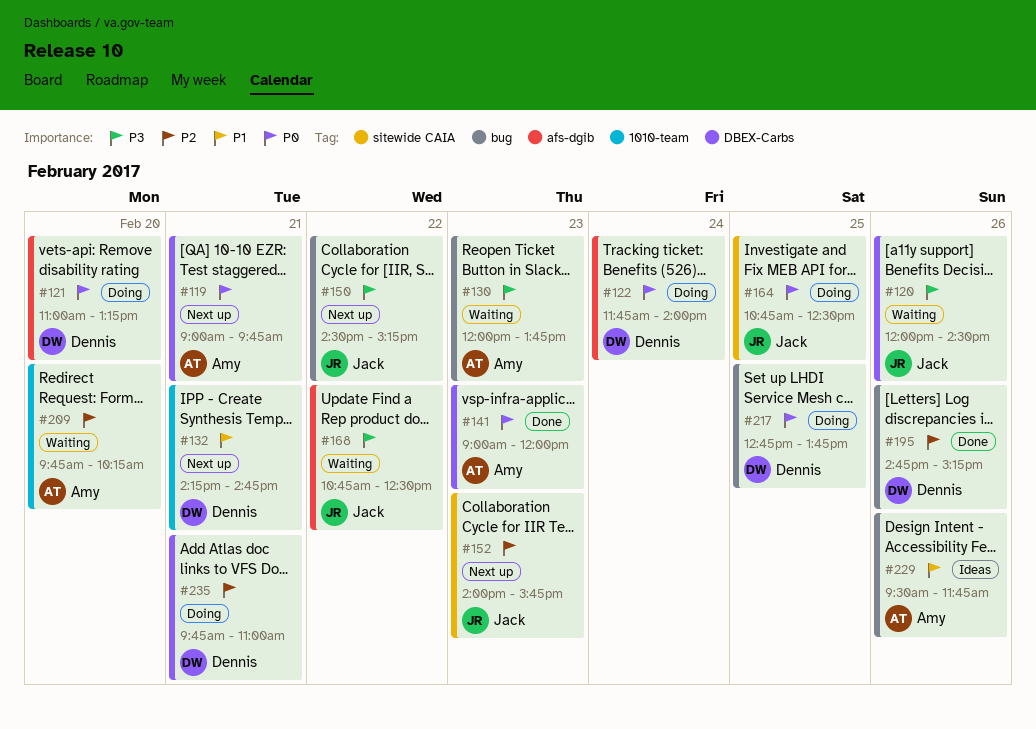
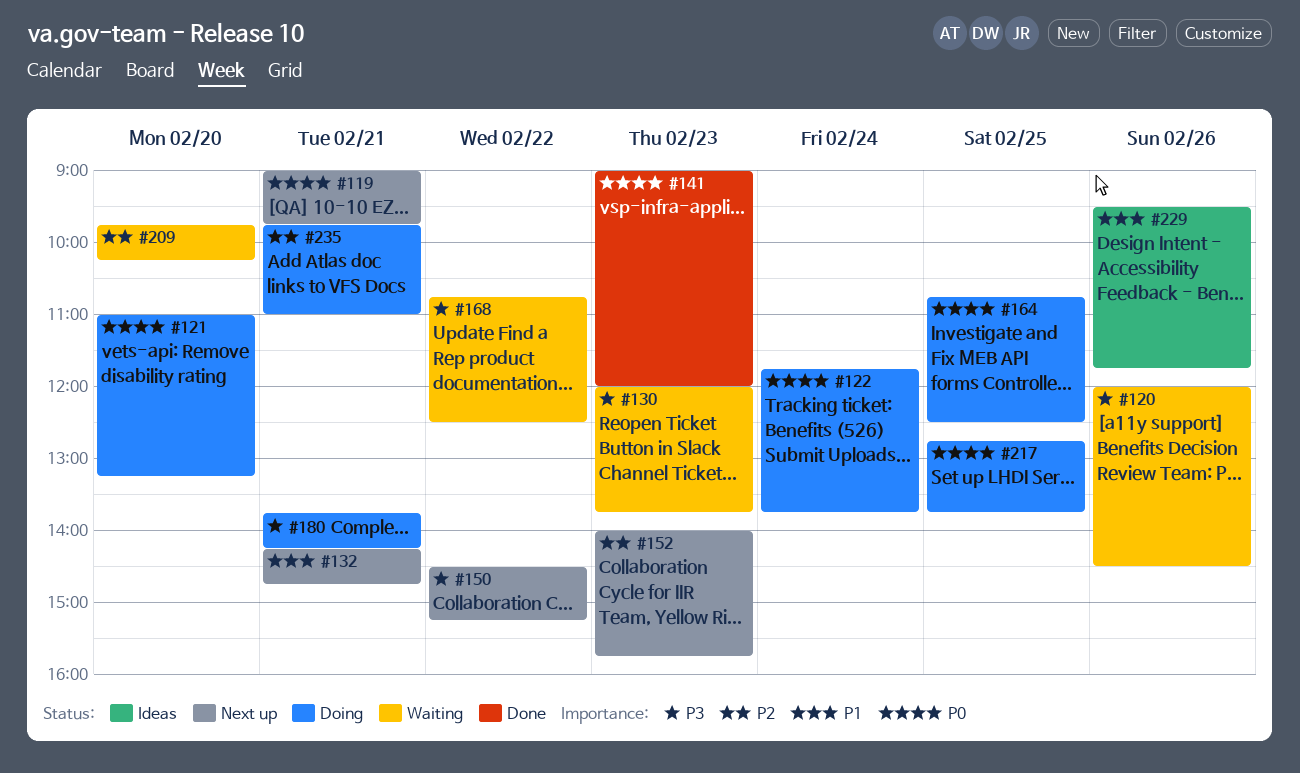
#122, ends: 14:00 -> 13:45
#180: none -> present
#195: present -> none

